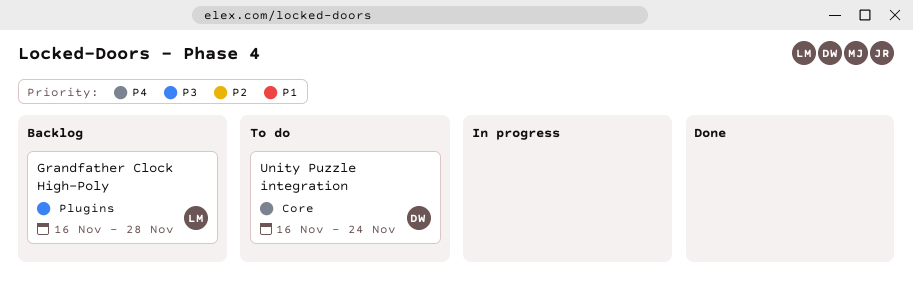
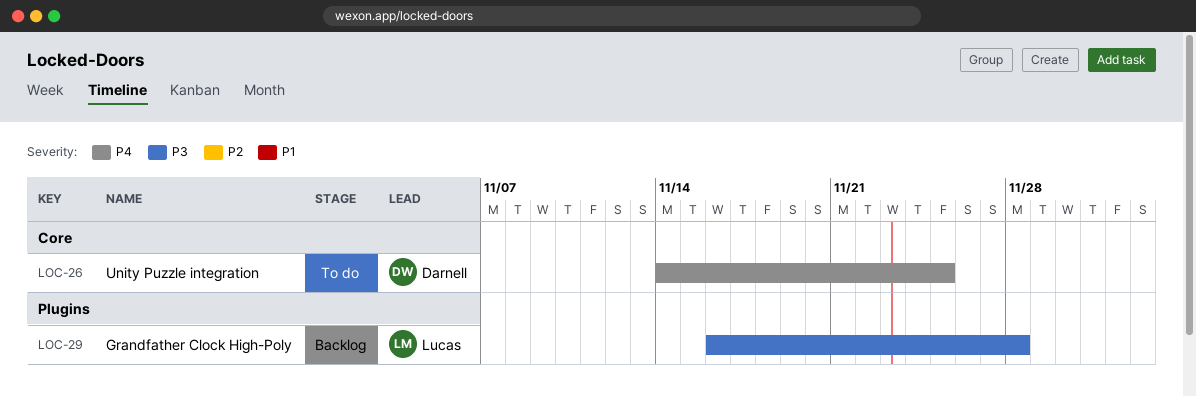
Unity Puzzle integration, start: Nov 16 -> Nov 14
Unity Puzzle integration, due: Nov 24 -> Nov 25

